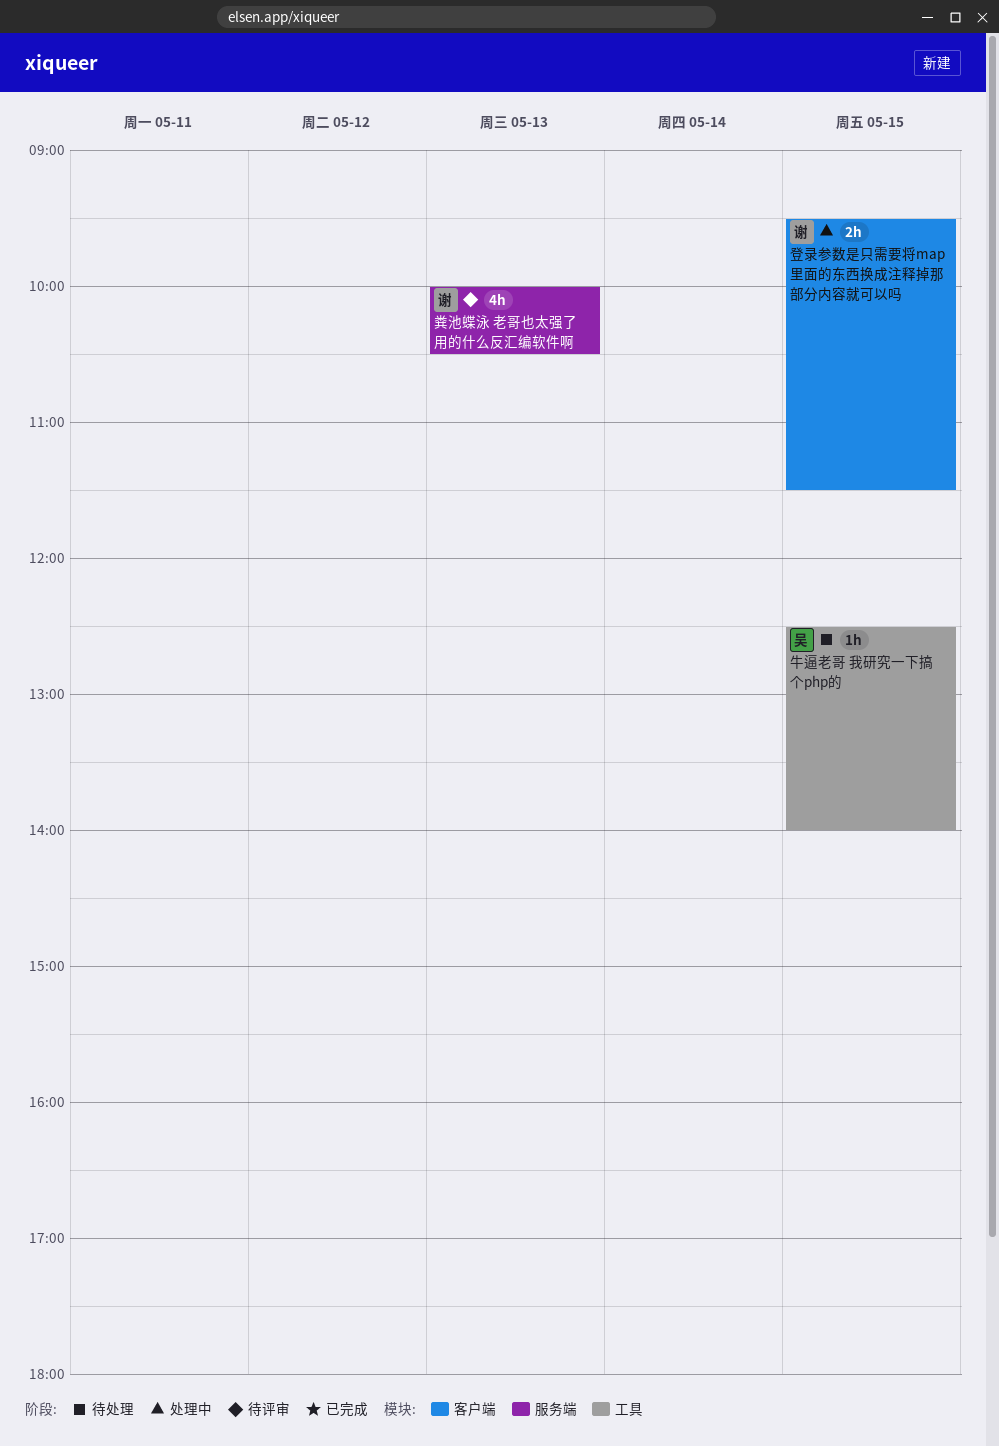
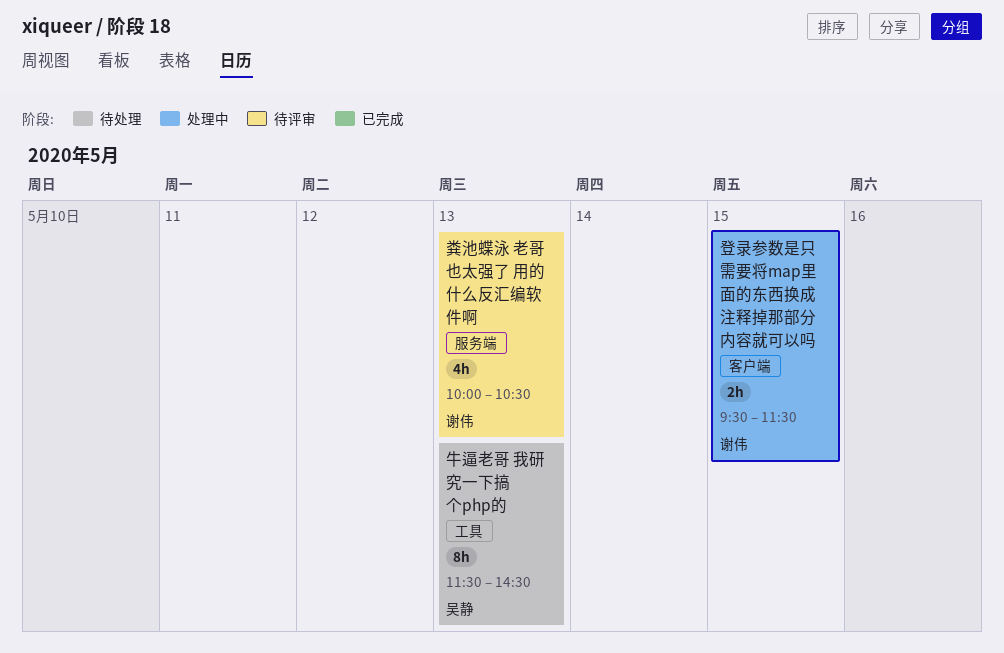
牛逼老哥 我研究一下搞个php的, estimate: 1h -> 8h
牛逼老哥 我研究一下搞个php的, day: May 15 -> May 13
牛逼老哥 我研究一下搞个php的, begins: 12:30 -> 11:30
牛逼老哥 我研究一下搞个php的, ends: 14:00 -> 14:30

